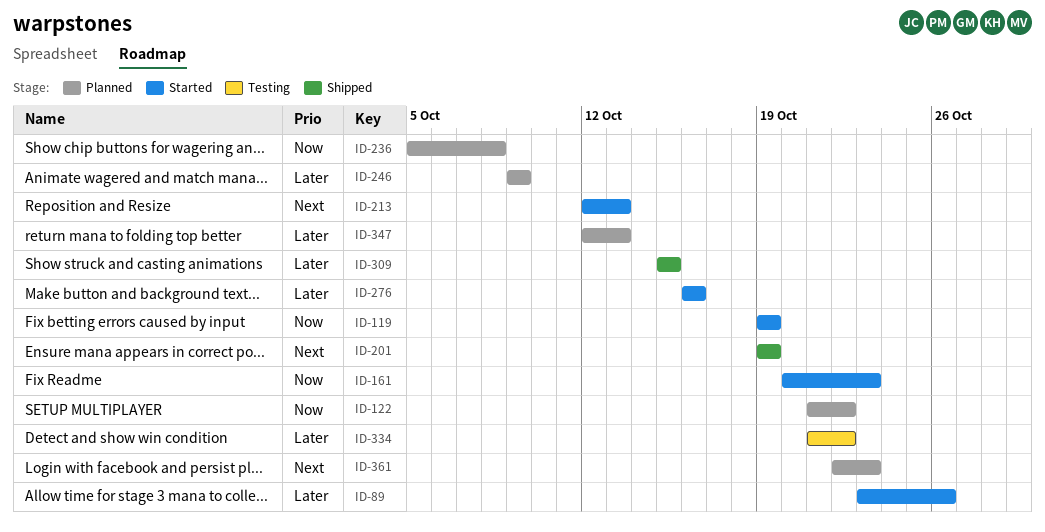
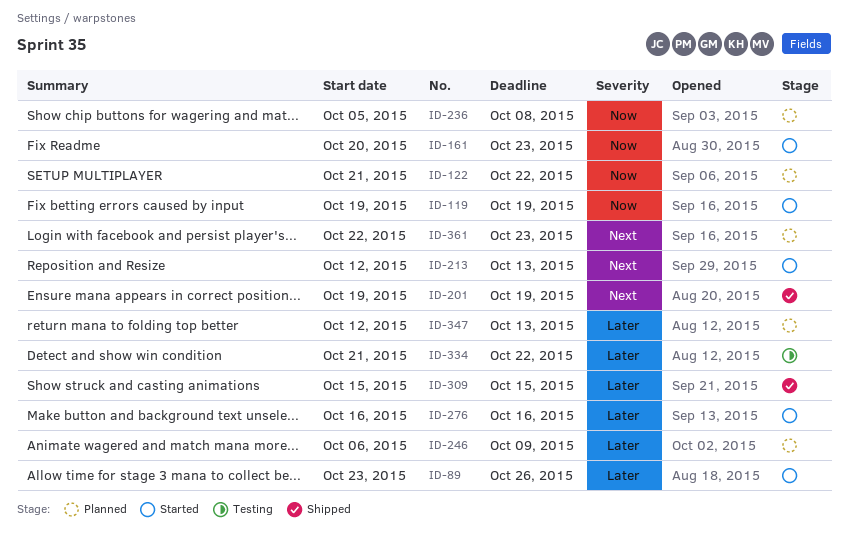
ID-246, start: Oct 9 -> Oct 6

